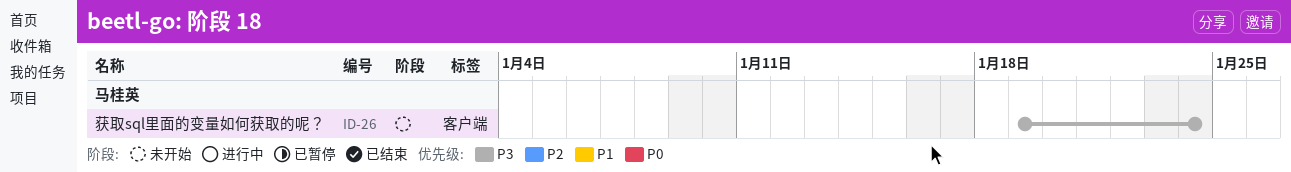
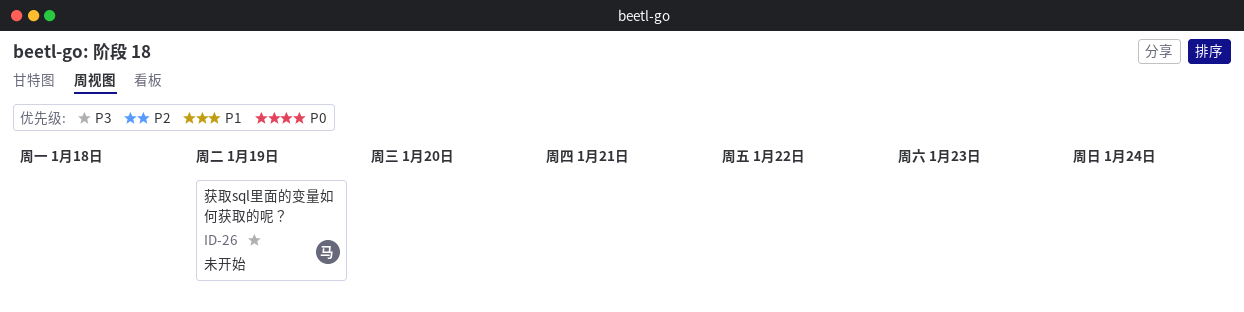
ID-26, due: Jan 24 -> Jan 19

